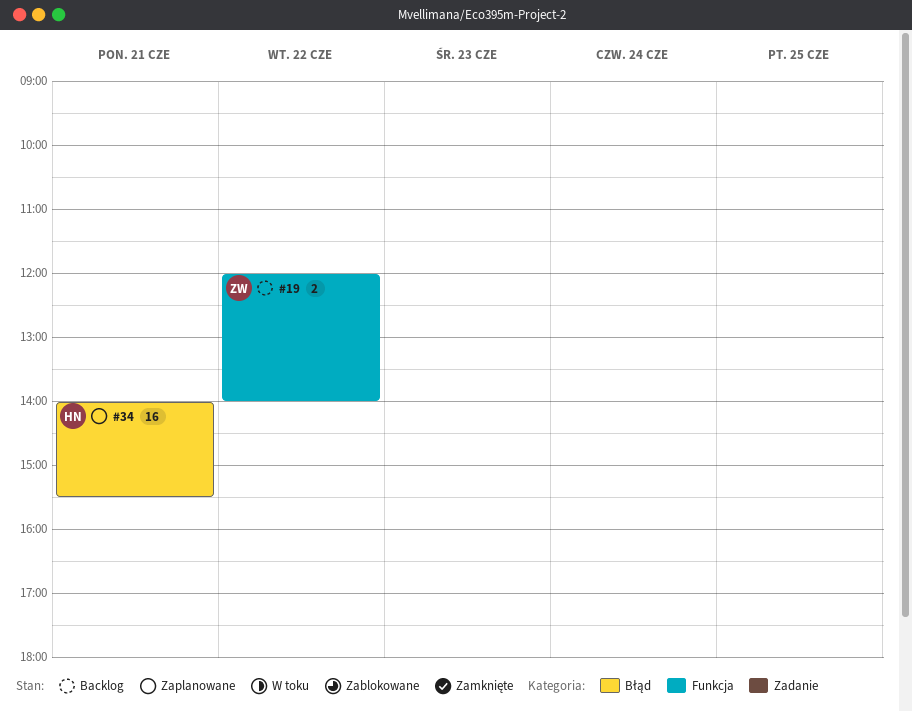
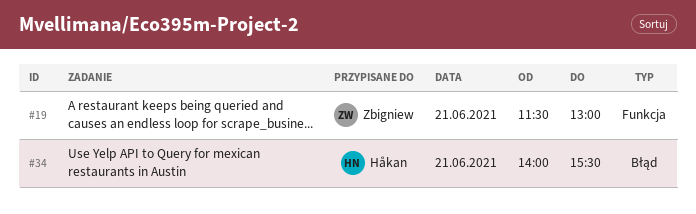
#19, day: Jun 22 -> Jun 21
#19, begins: 12:00 -> 11:30
#19, ends: 14:00 -> 13:00

